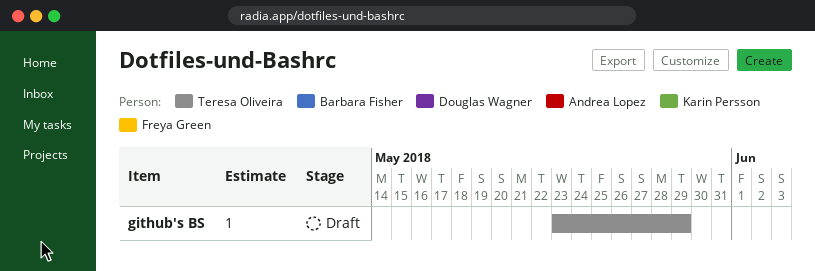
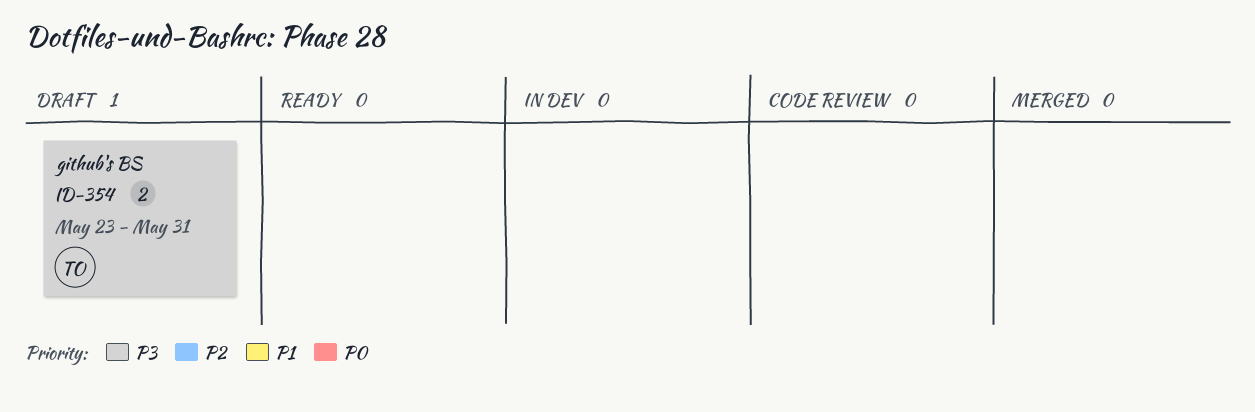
github's BS, estimate: 1 -> 2
github's BS, due: May 29 -> May 31

